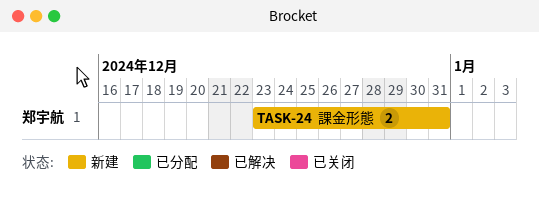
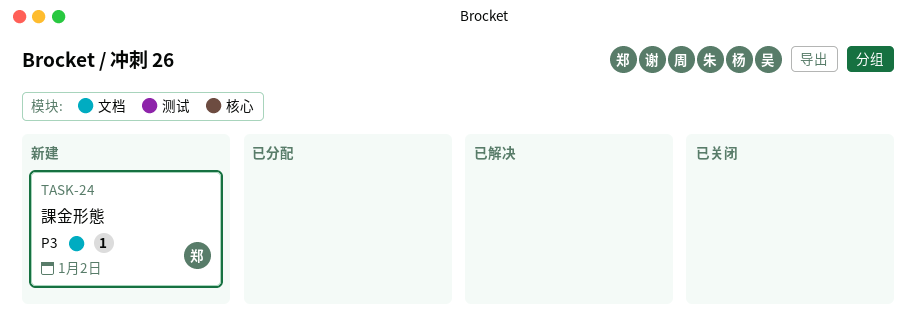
TASK-24, estimate: 2 -> 1
TASK-24, due: Dec 31 -> Jan 2

